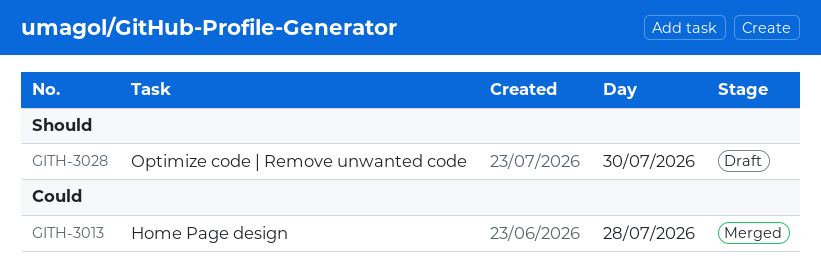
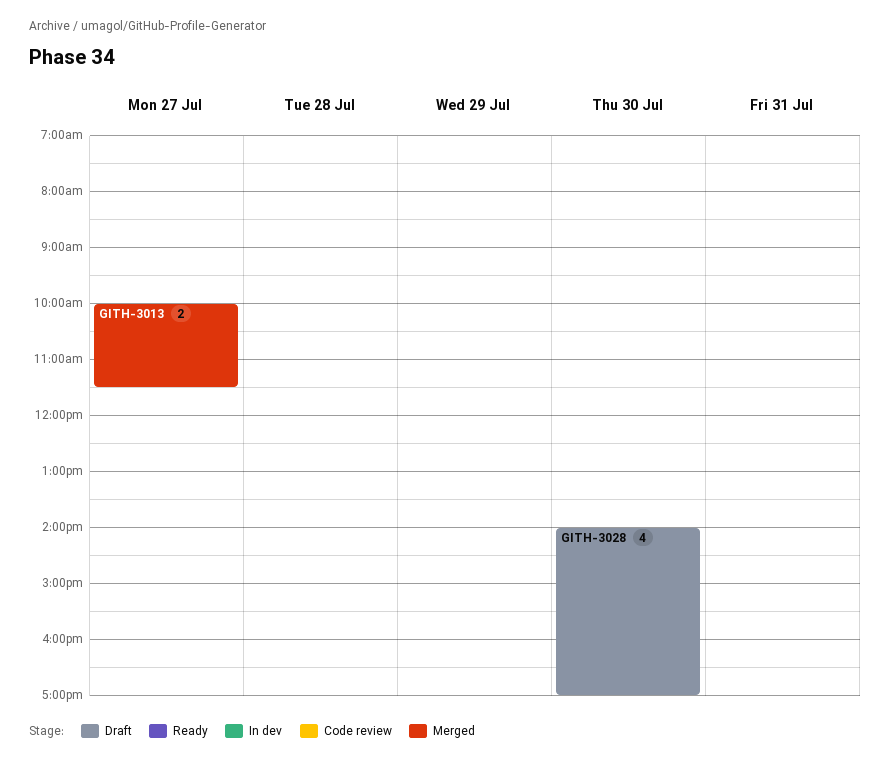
GITH-3013, day: Jul 28 -> Jul 27

